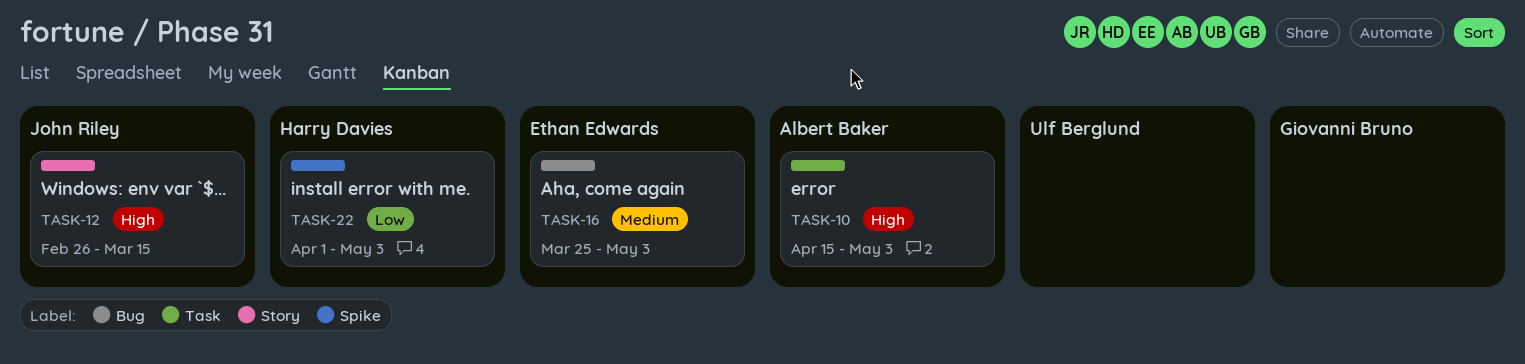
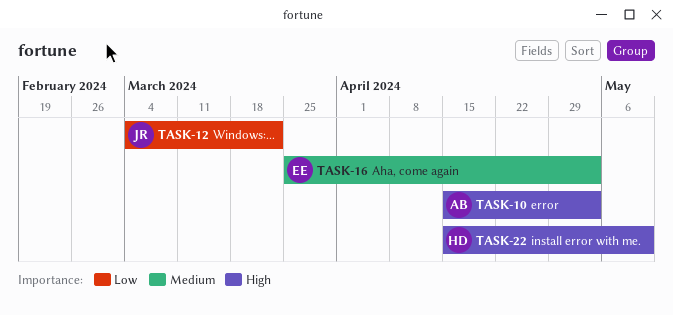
TASK-12, priority: High -> Low
TASK-12, start: Feb 26 -> Mar 4
TASK-12, due: Mar 15 -> Mar 22
TASK-22, priority: Low -> High
TASK-22, start: Apr 1 -> Apr 15
TASK-22, due: May 3 -> May 10

